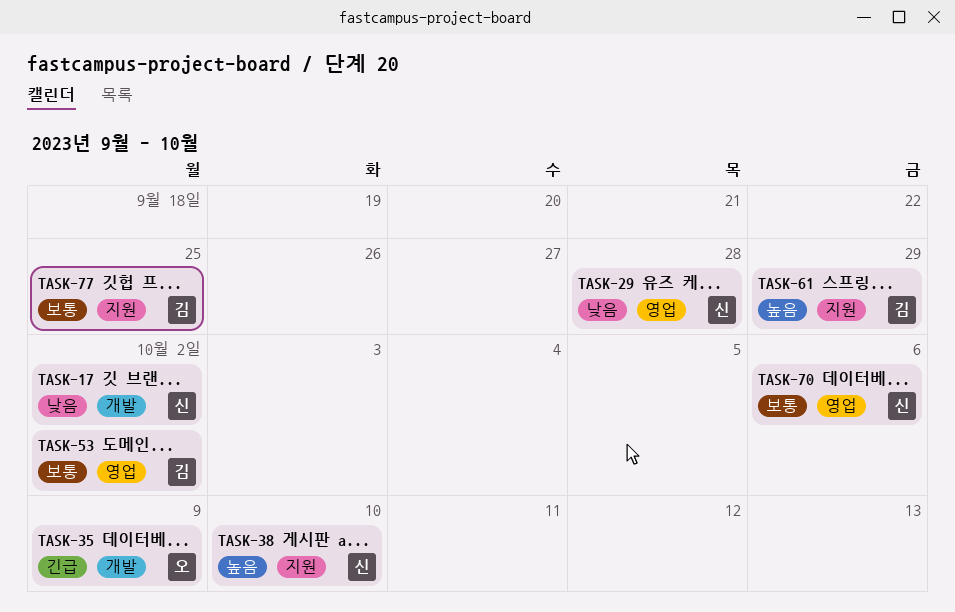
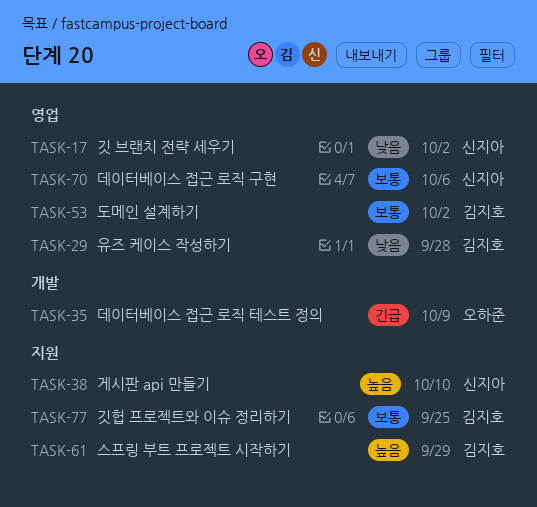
TASK-17, label: 개발 -> 영업
TASK-29, owner: 신지아 -> 김지호

